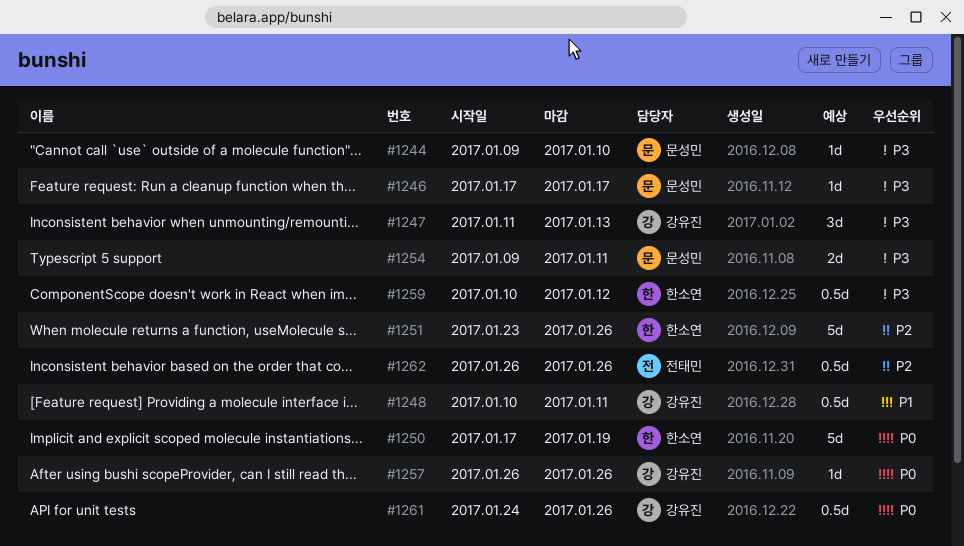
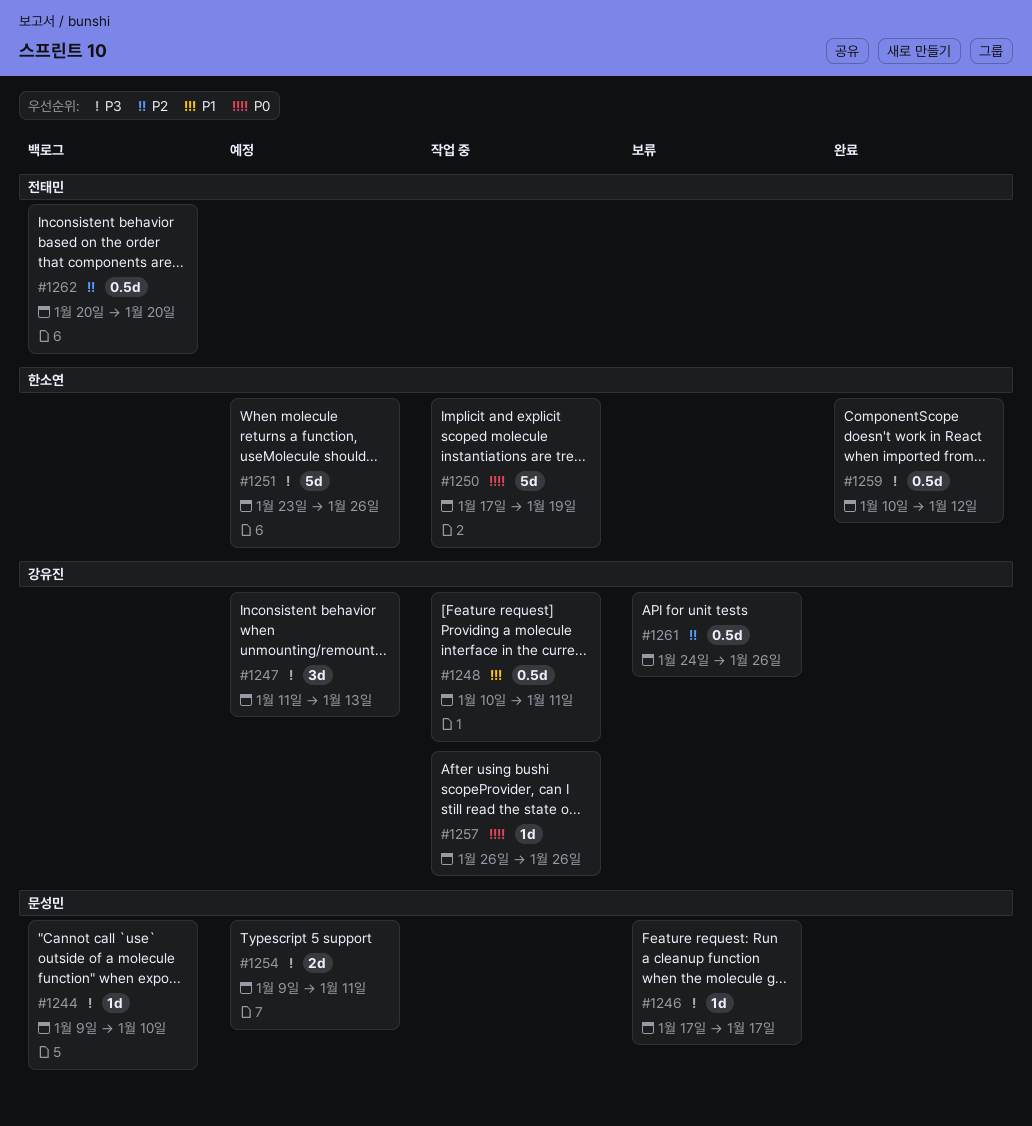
#1251, priority: P2 -> P3
#1261, priority: P0 -> P2
#1262, start: Jan 26 -> Jan 20
#1262, due: Jan 26 -> Jan 20

